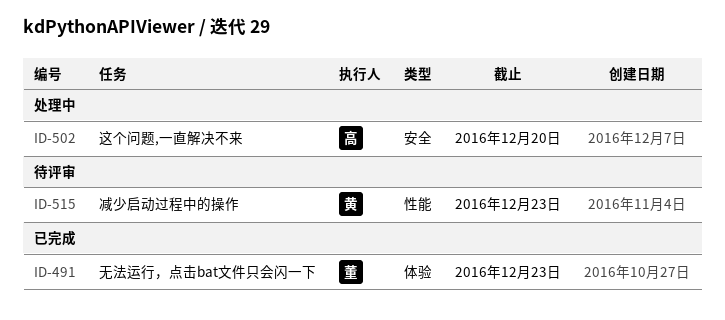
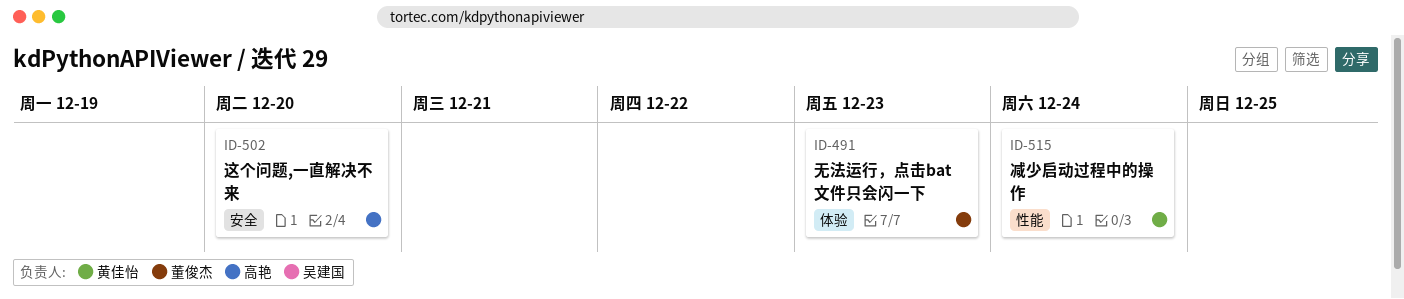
ID-515, due: Dec 23 -> Dec 24

